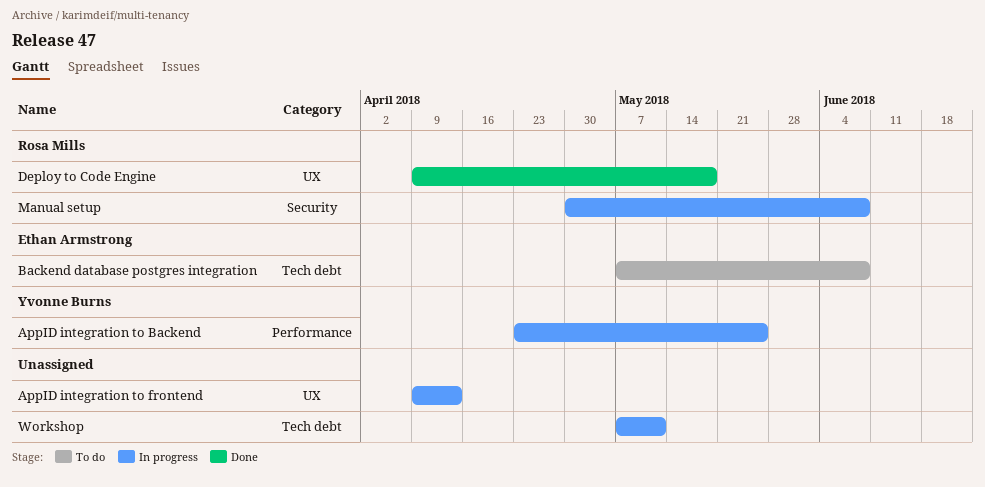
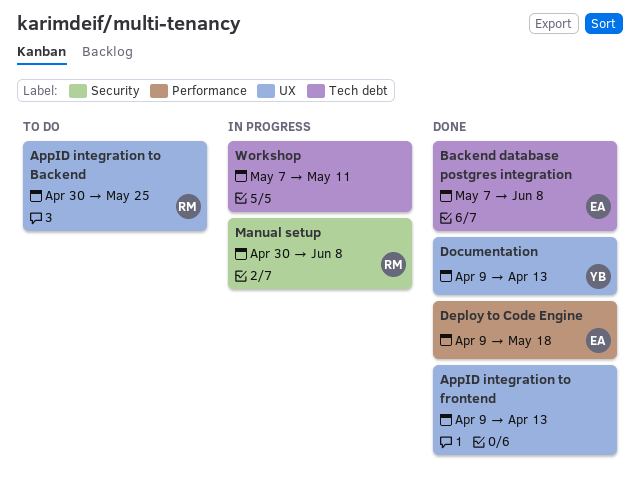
AppID integration to Backend, status: In progress -> To do
AppID integration to Backend, owner: Yvonne Burns -> Rosa Mills
AppID integration to Backend, label: Performance -> UX
AppID integration to Backend, start: Apr 23 -> Apr 30
AppID integration to frontend, status: In progress -> Done
Backend database postgres integration, status: To do -> Done
Deploy to Code Engine, owner: Rosa Mills -> Ethan Armstrong
Deploy to Code Engine, label: UX -> Performance
Documentation: none -> present

